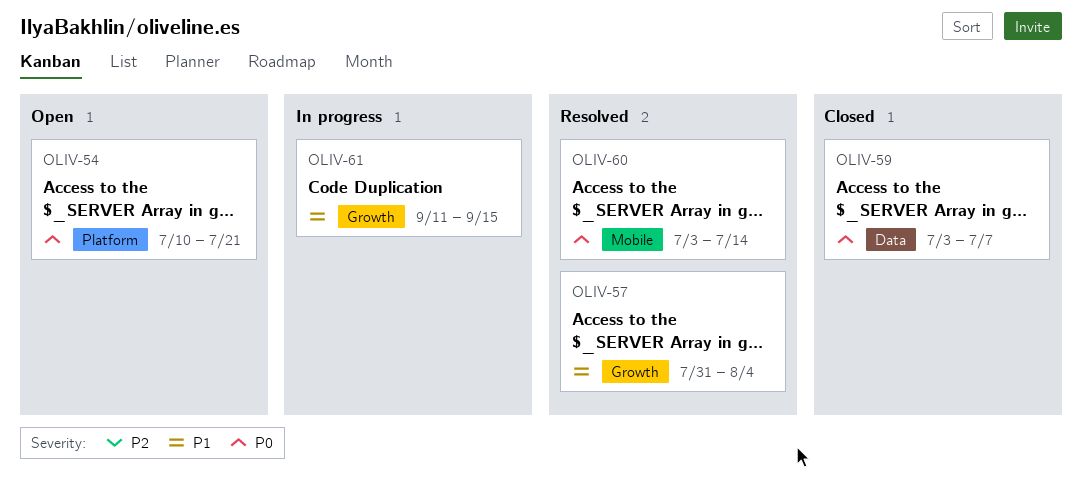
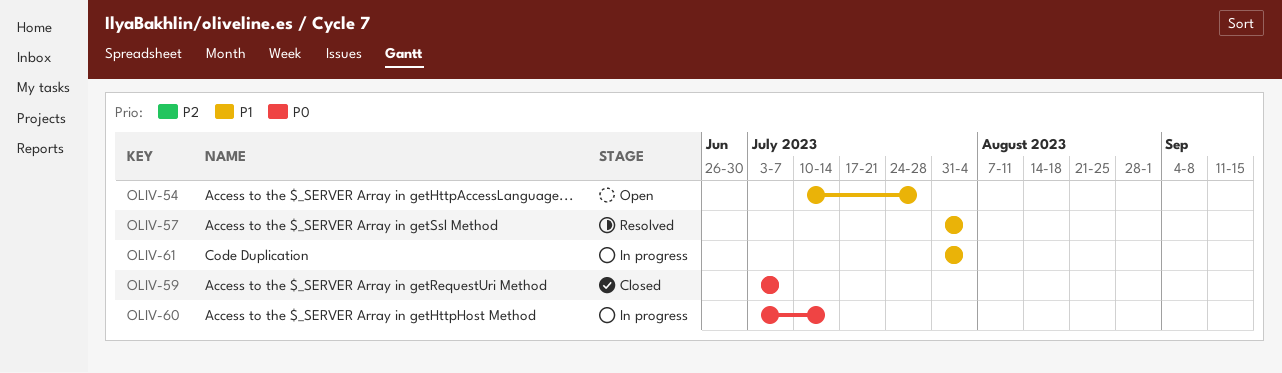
OLIV-54, priority: P0 -> P1
OLIV-54, due: Jul 21 -> Jul 28
OLIV-60, status: Resolved -> In progress
OLIV-61, start: Sep 11 -> Jul 31
OLIV-61, due: Sep 15 -> Aug 4

